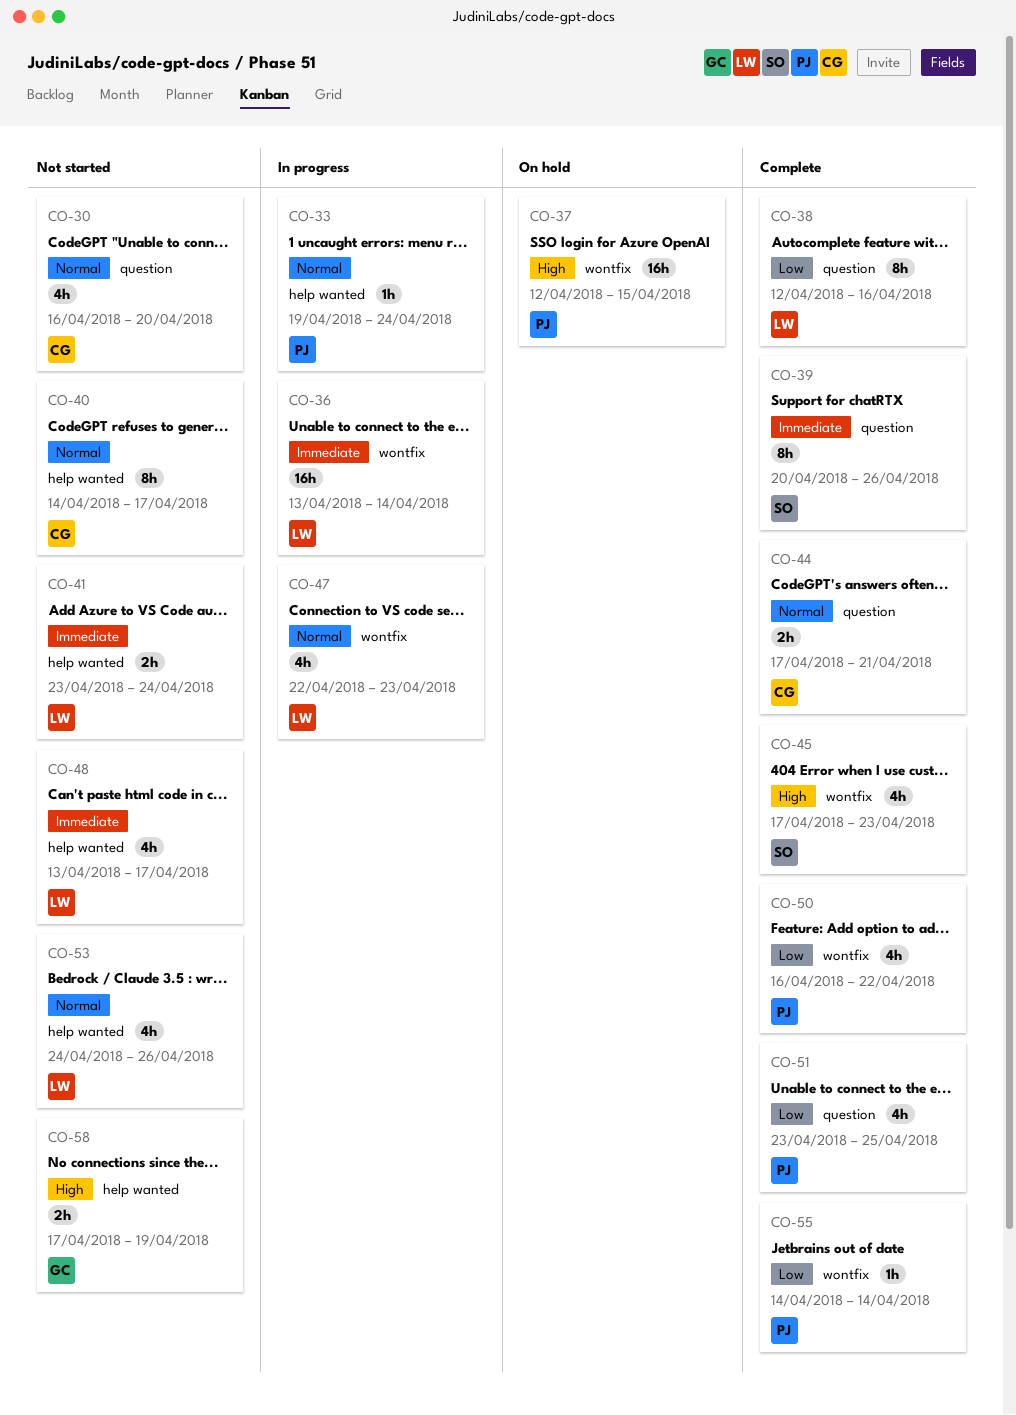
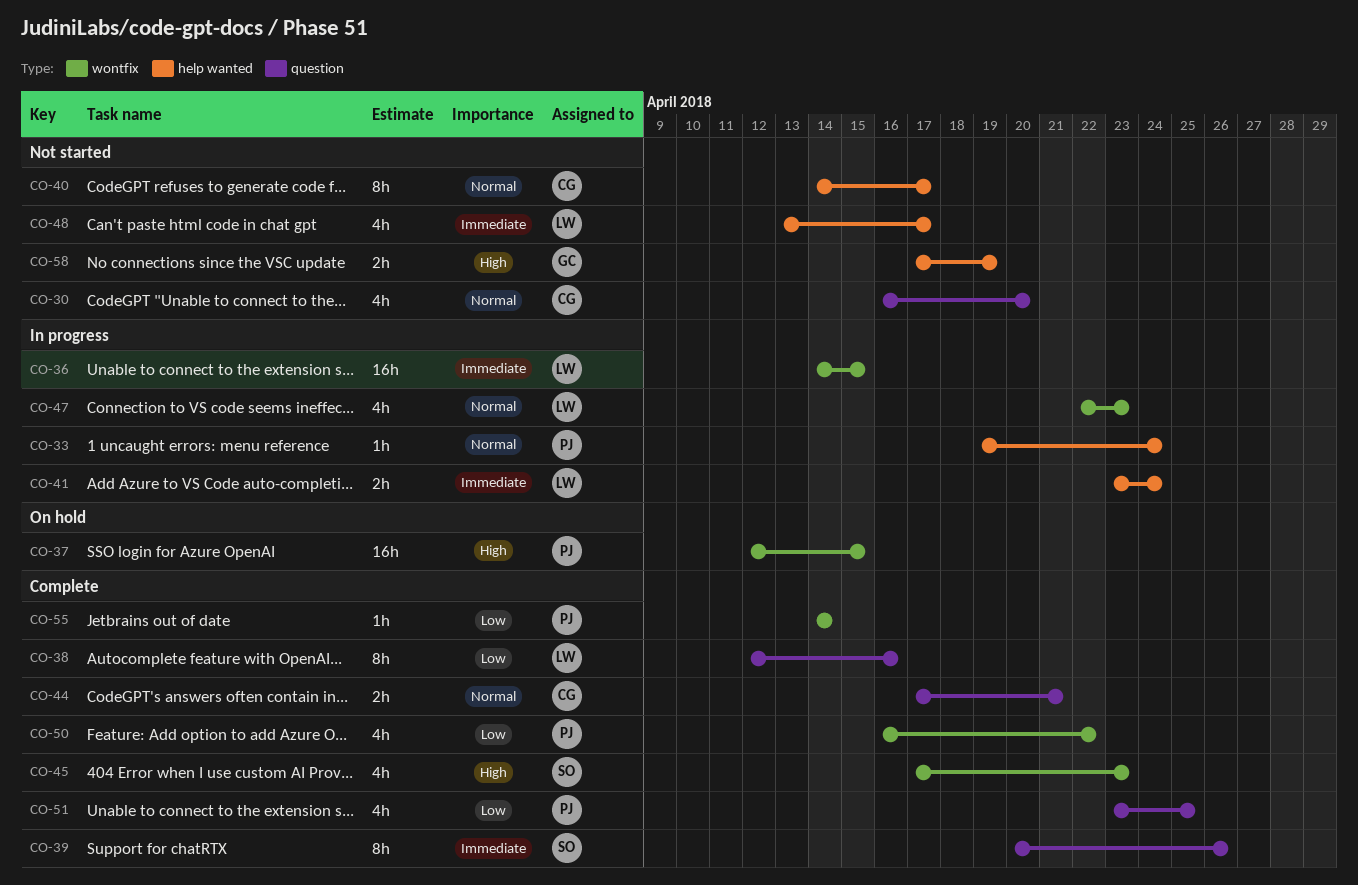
CO-36, start: Apr 13 -> Apr 14
CO-36, due: Apr 14 -> Apr 15
CO-41, status: Not started -> In progress
CO-53: present -> none

